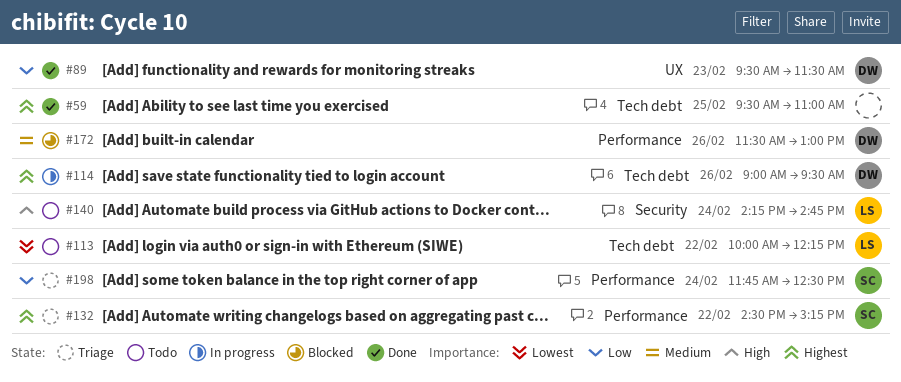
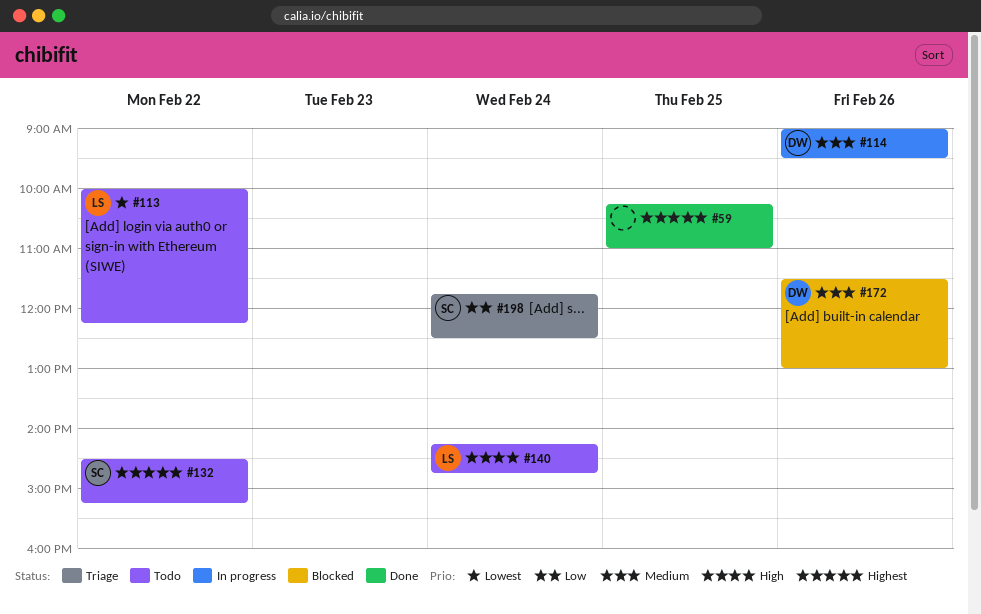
#59, begins: 09:30 -> 10:15
#89: present -> none
#114, priority: Highest -> Medium
#132, status: Triage -> Todo

